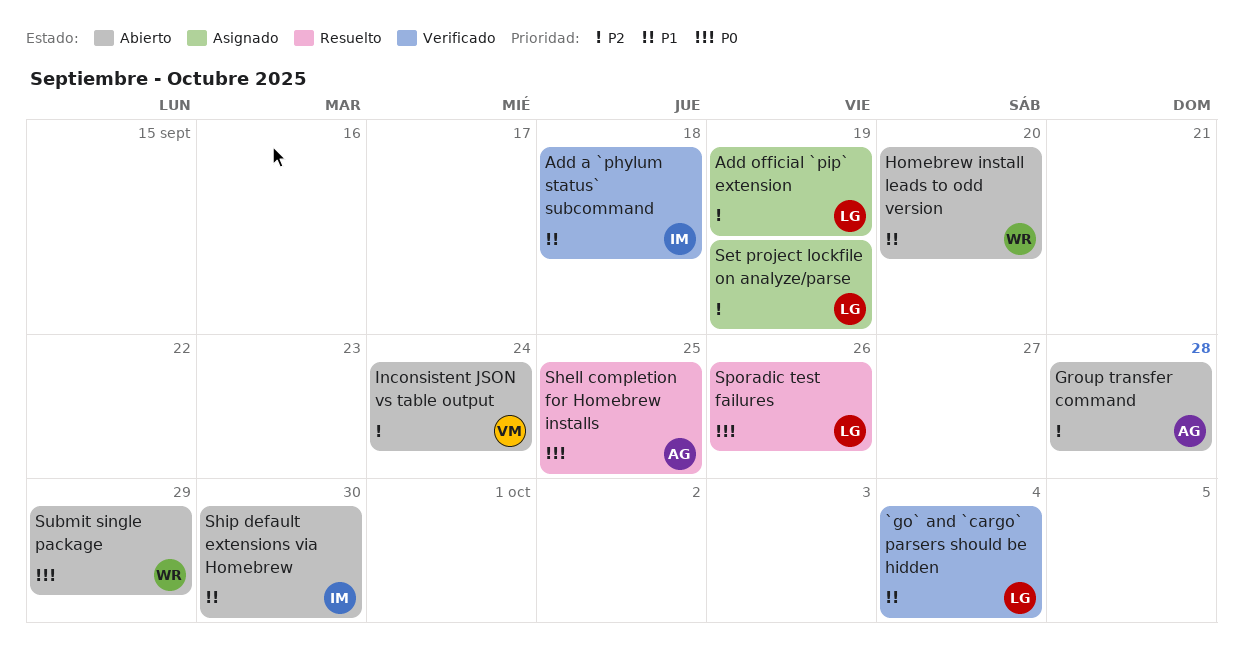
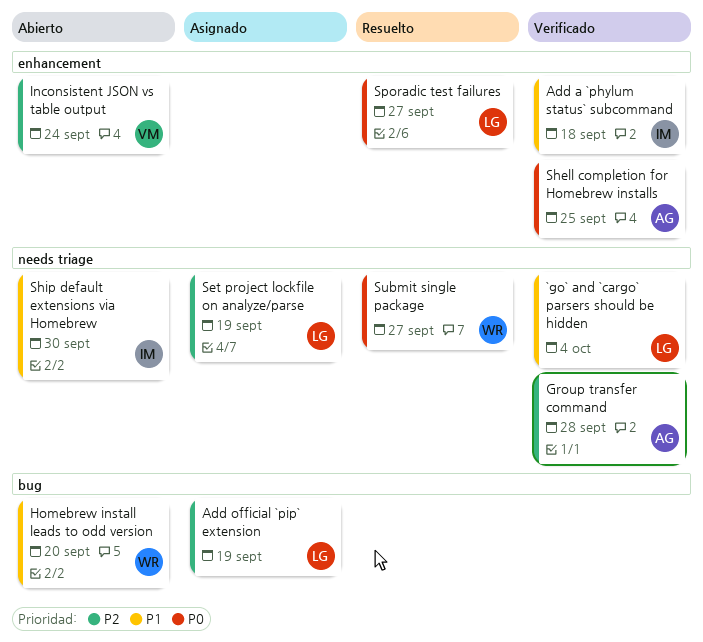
Group transfer command, status: Abierto -> Verificado
Shell completion for Homebrew installs, status: Resuelto -> Verificado
Sporadic test failures, due: Sep 26 -> Sep 27
Submit single package, status: Abierto -> Resuelto
Submit single package, due: Sep 29 -> Sep 27

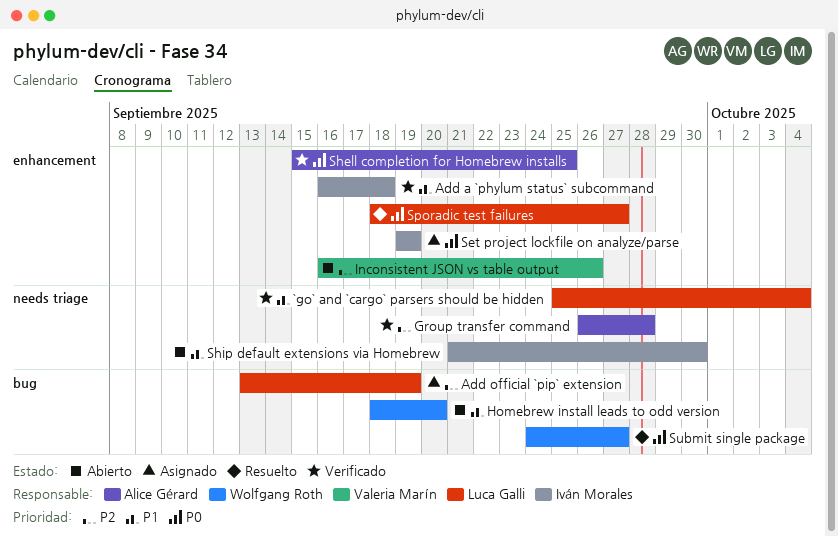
Inconsistent JSON vs table output, due: Sep 24 -> Sep 26
Set project lockfile on analyze/parse, owner: Luca Galli -> Iván Morales
Set project lockfile on analyze/parse, priority: P2 -> P0
Set project lockfile on analyze/parse, label: needs triage -> enhancement
Submit single package, label: needs triage -> bug

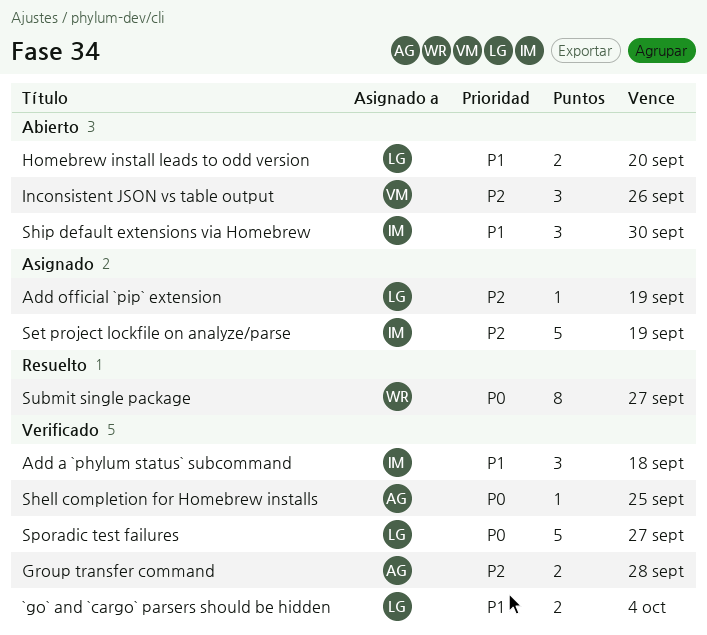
Homebrew install leads to odd version, owner: Wolfgang Roth -> Luca Galli
Set project lockfile on analyze/parse, priority: P0 -> P2
Sporadic test failures, status: Resuelto -> Verificado

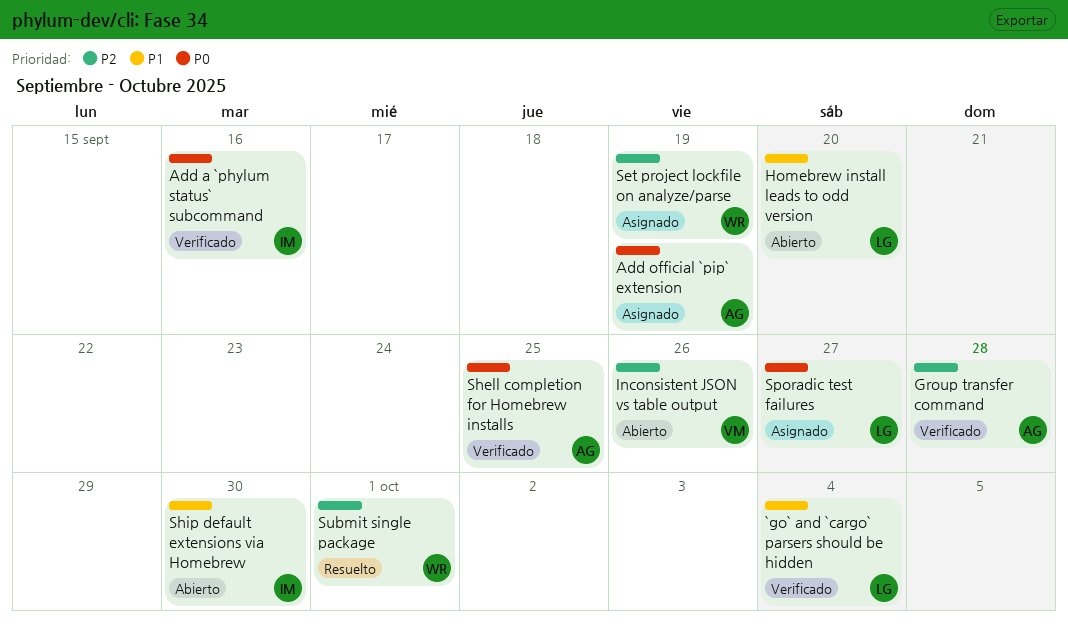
Add a `phylum status` subcommand, priority: P1 -> P0
Add a `phylum status` subcommand, due: Sep 18 -> Sep 16
Add official `pip` extension, owner: LG -> AG
Add official `pip` extension, priority: P2 -> P0
Set project lockfile on analyze/parse, owner: IM -> WR
Sporadic test failures, status: Verificado -> Asignado
Submit single package, priority: P0 -> P2
Submit single package, due: Sep 27 -> Oct 1

